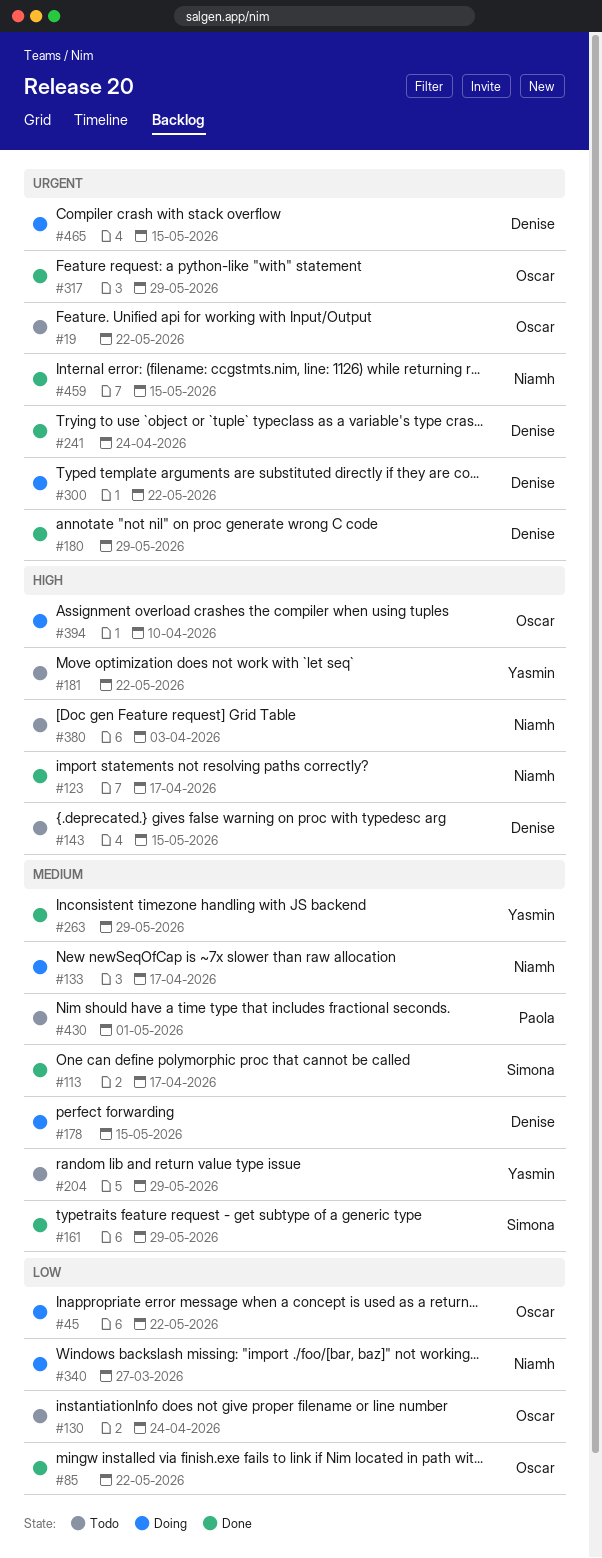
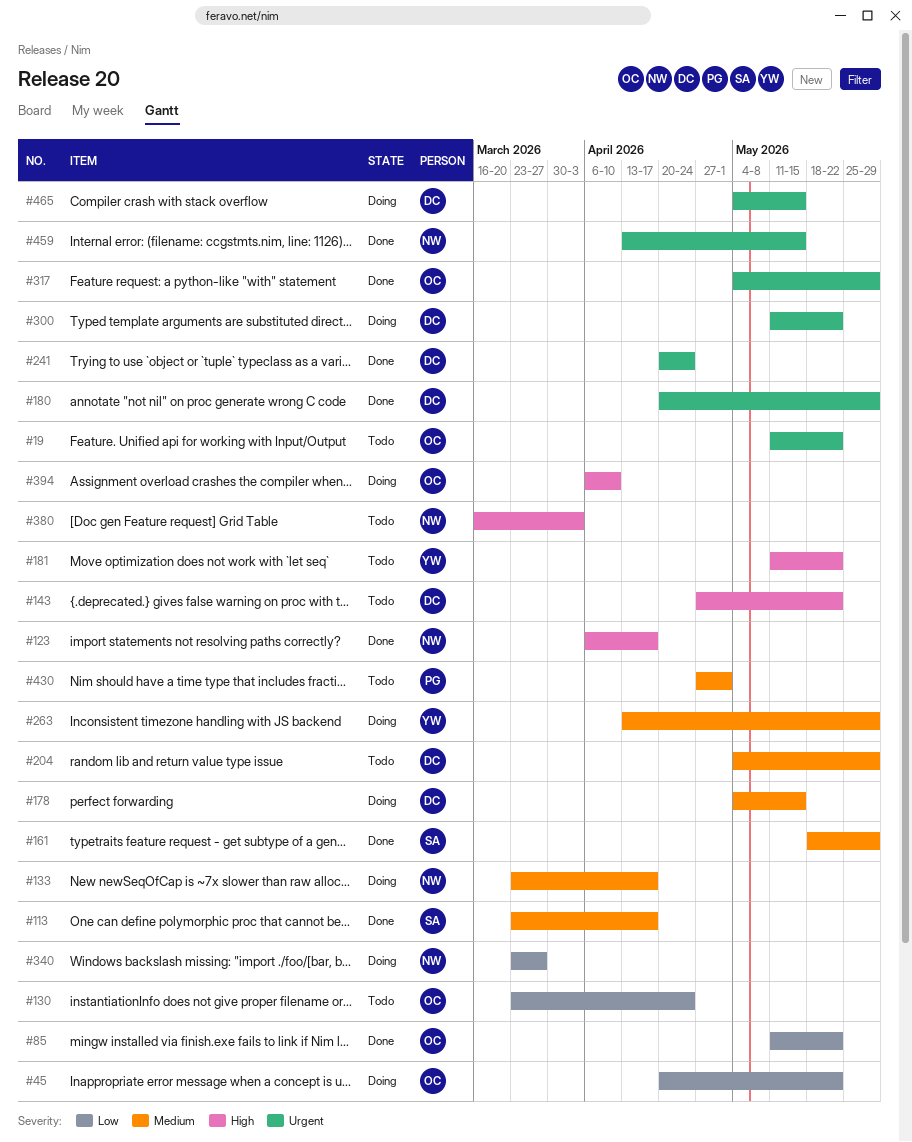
#143, due: May 15 -> May 22
#204, owner: Yasmin -> Denise
#263, status: Done -> Doing

